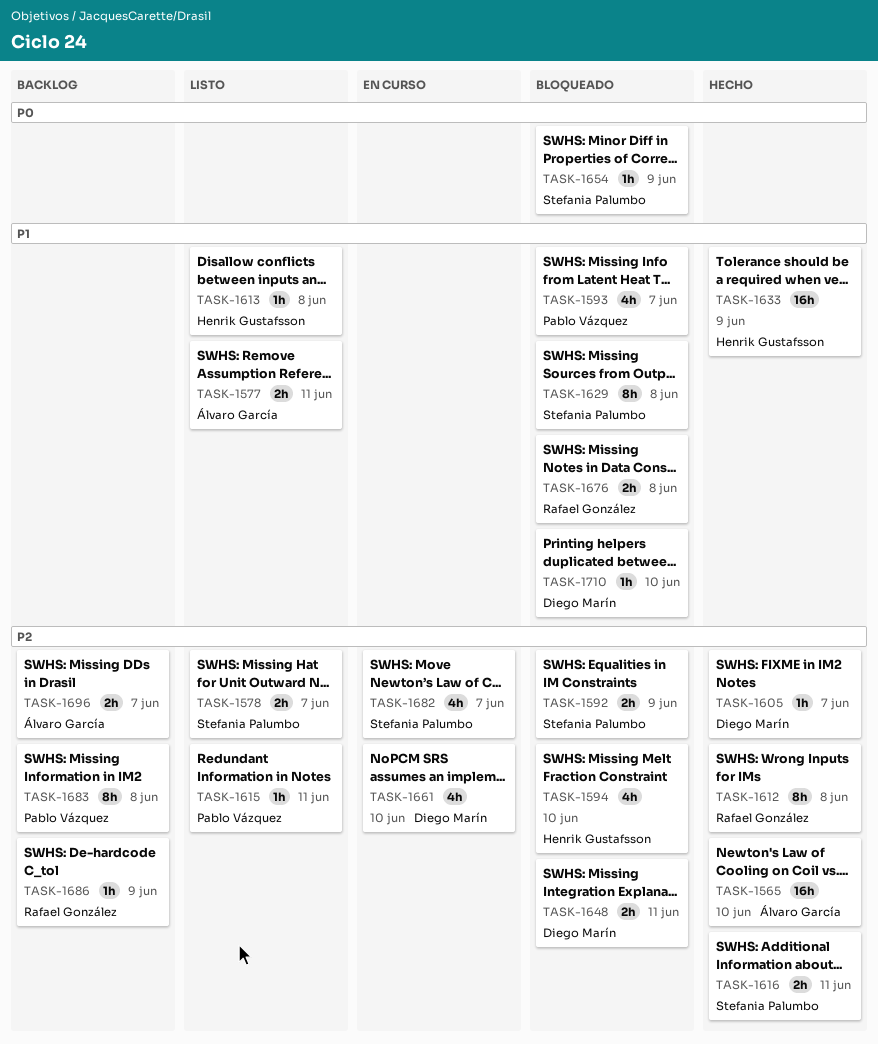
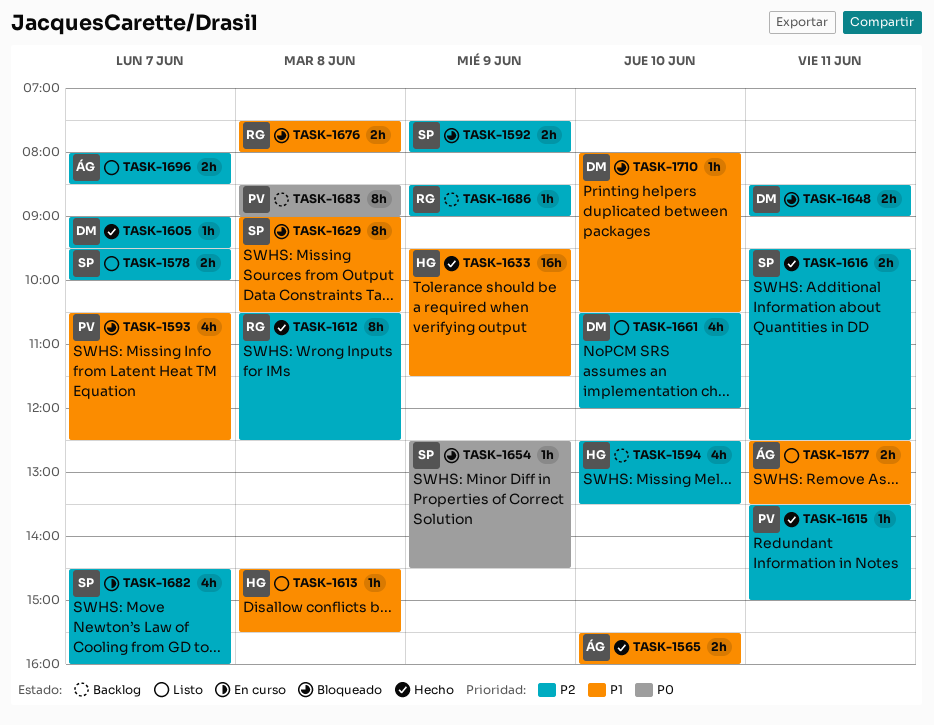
TASK-1565, priority: P2 -> P1
TASK-1565, estimate: 16h -> 2h
TASK-1594, status: Bloqueado -> Backlog
TASK-1615, status: Listo -> Hecho
TASK-1661, status: En curso -> Listo
TASK-1683, priority: P2 -> P0
TASK-1696, status: Backlog -> Listo

